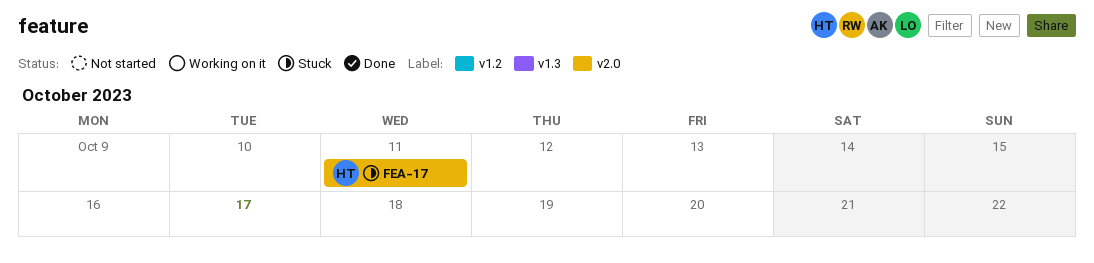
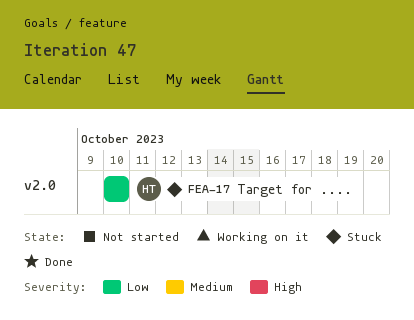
FEA-17, start: Oct 11 -> Oct 10
FEA-17, due: Oct 11 -> Oct 10

